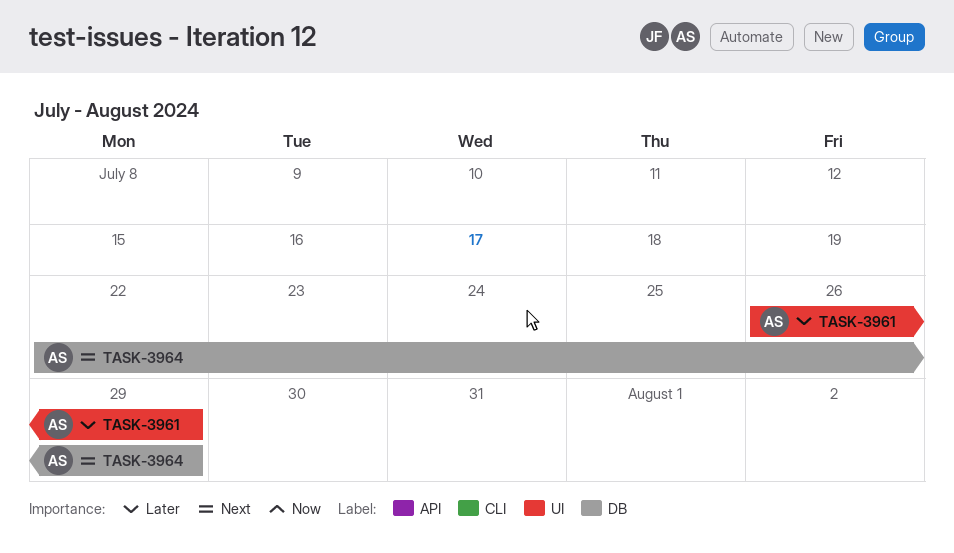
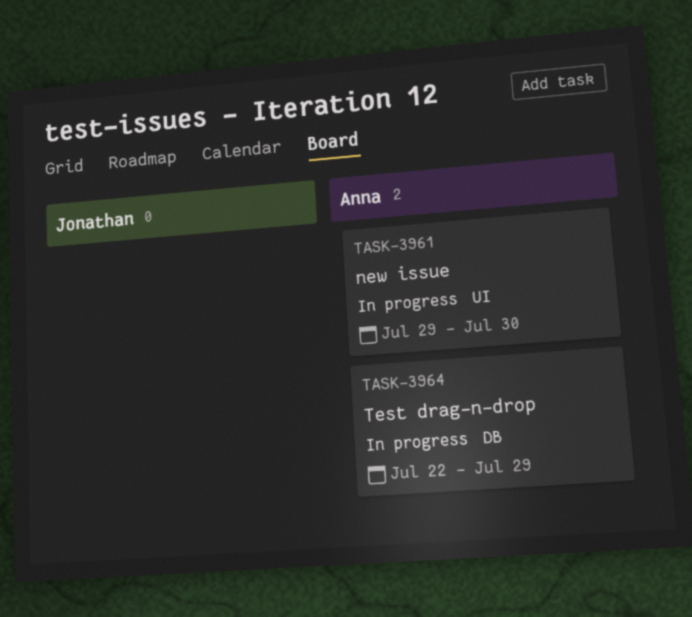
TASK-3961, start: Jul 26 -> Jul 29
TASK-3961, due: Jul 29 -> Jul 30

